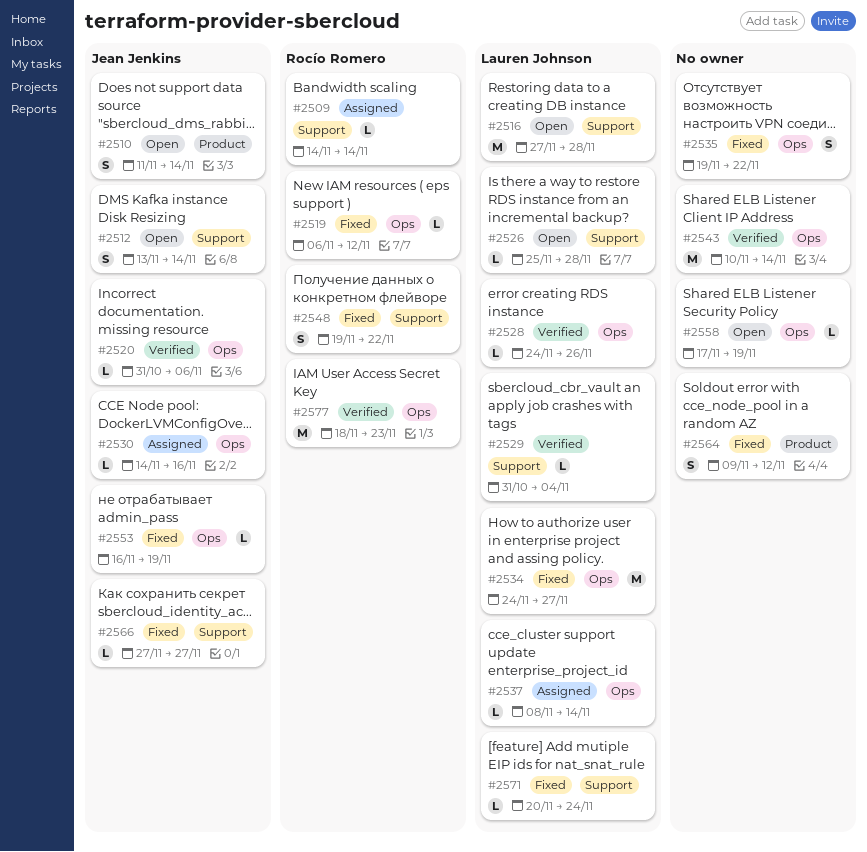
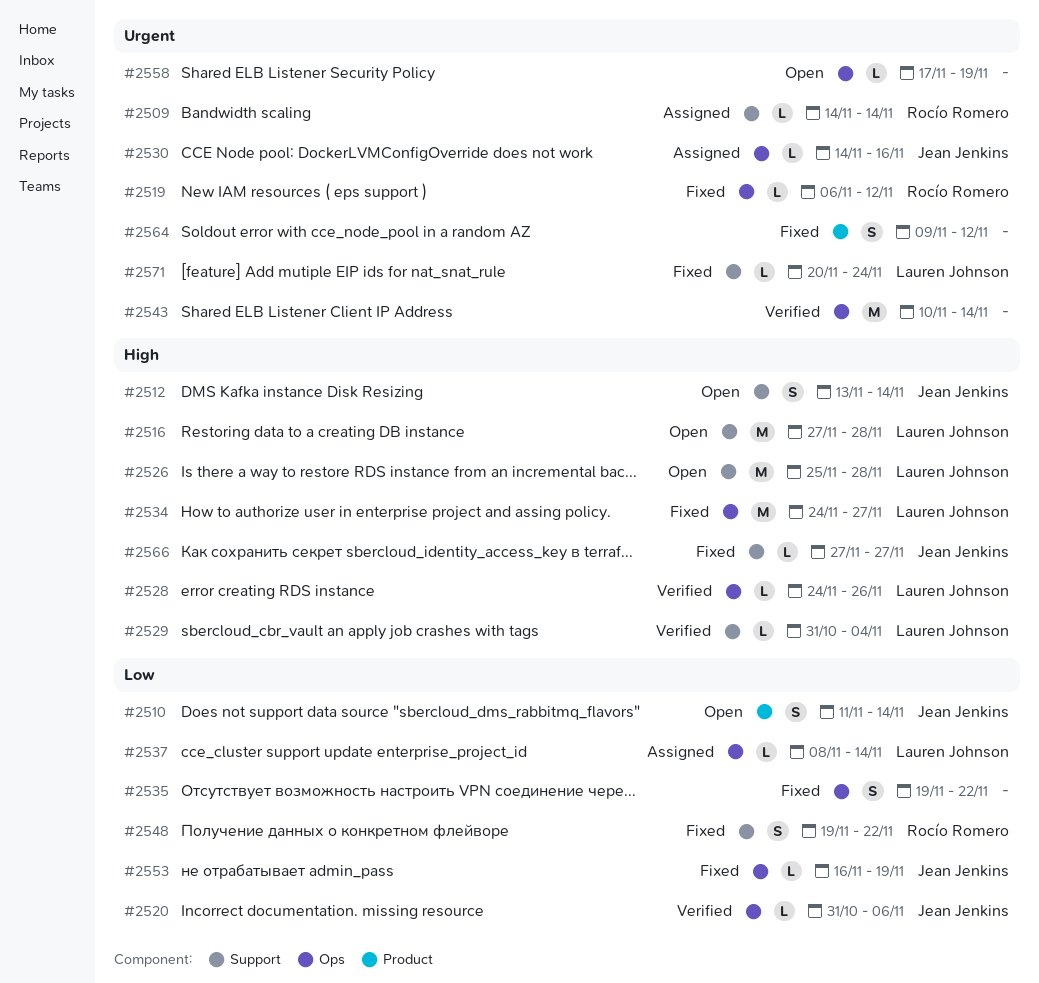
#2526, estimate: L -> M
#2577: present -> none

